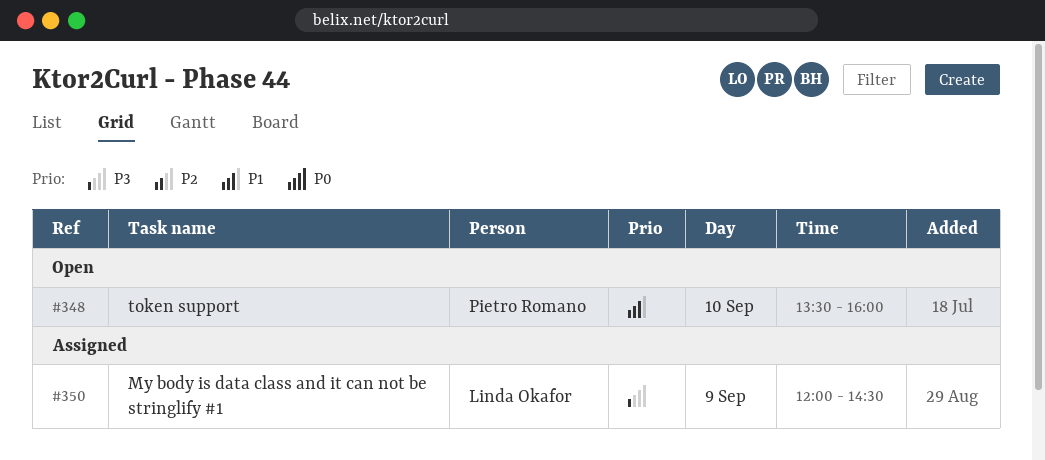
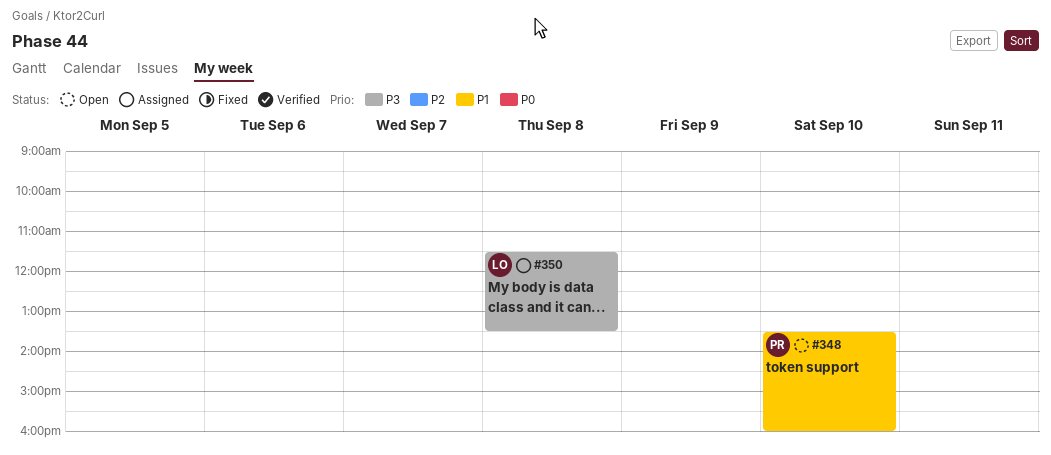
#350, day: Sep 9 -> Sep 8
#350, begins: 12:00 -> 11:30
#350, ends: 14:30 -> 13:30

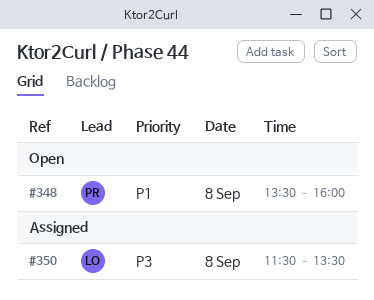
#348, day: Sep 10 -> Sep 8

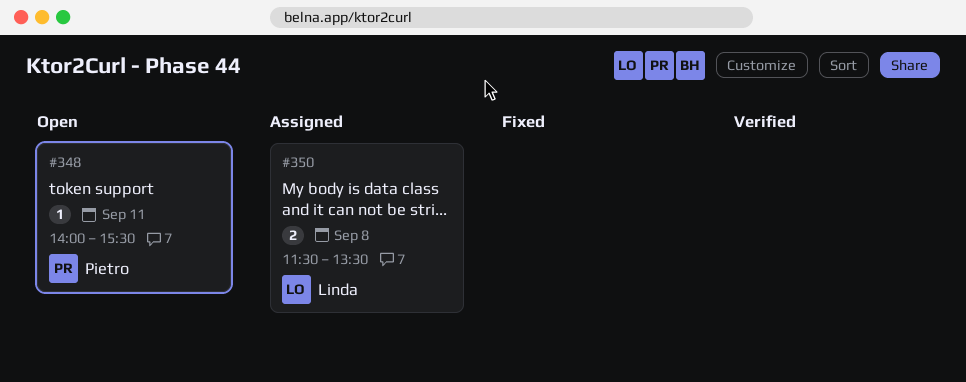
#348, day: Sep 8 -> Sep 11
#348, begins: 13:30 -> 14:00
#348, ends: 16:00 -> 15:30

